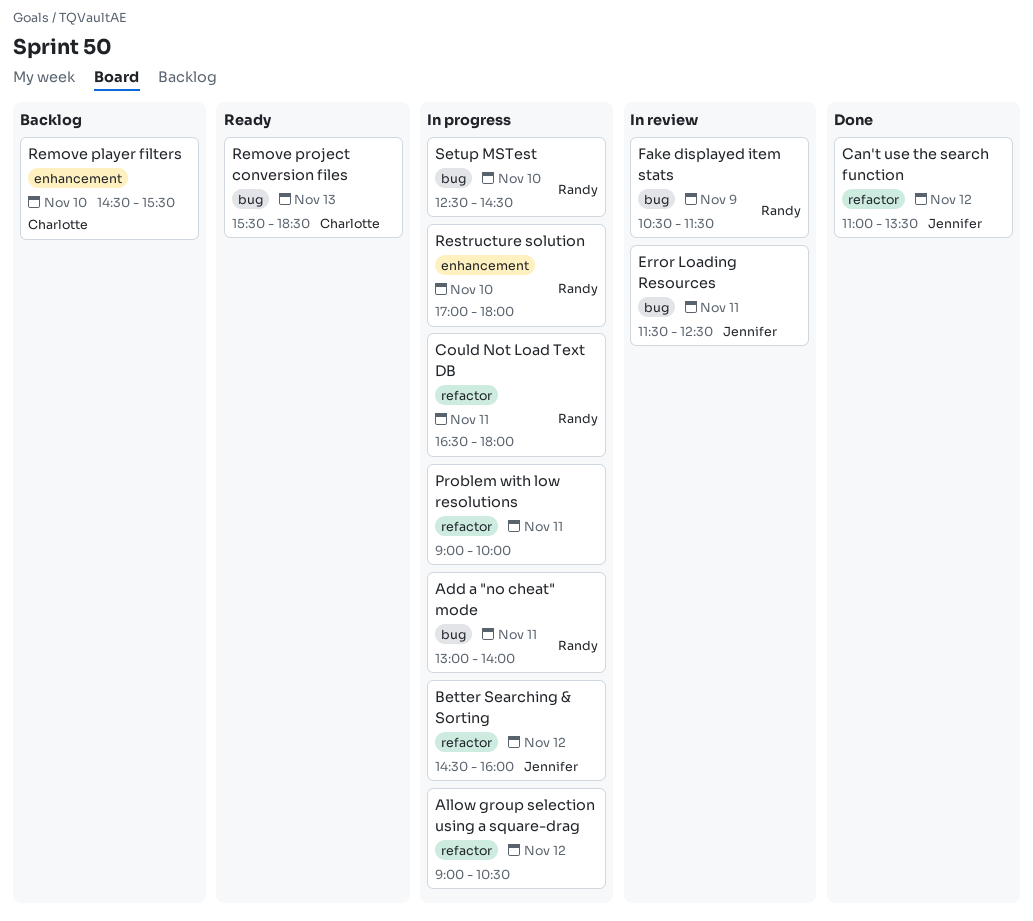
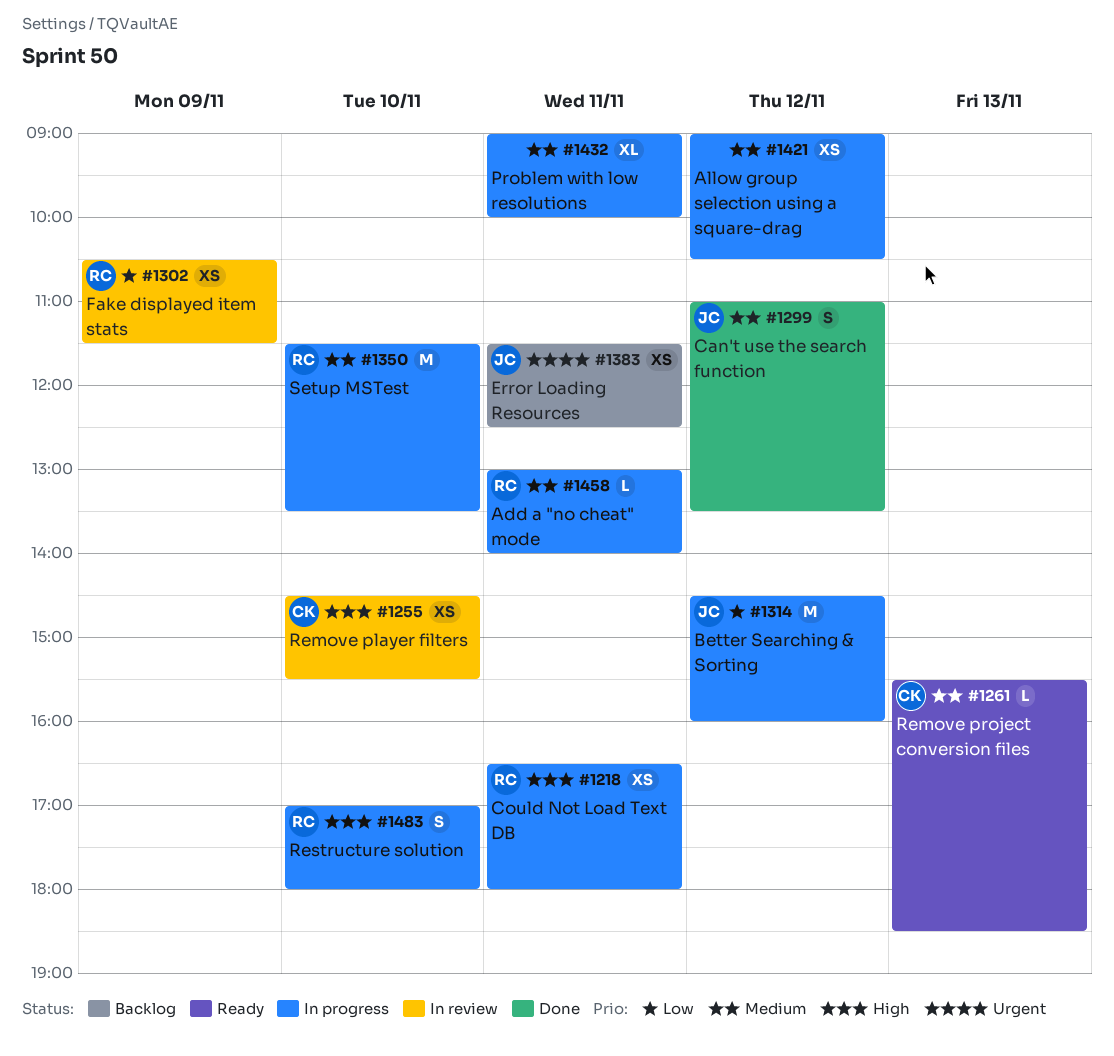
Error Loading Resources, status: In review -> Backlog
Remove player filters, status: Backlog -> In review
Setup MSTest, begins: 12:30 -> 11:30
Setup MSTest, ends: 14:30 -> 13:30

